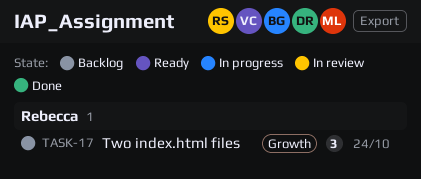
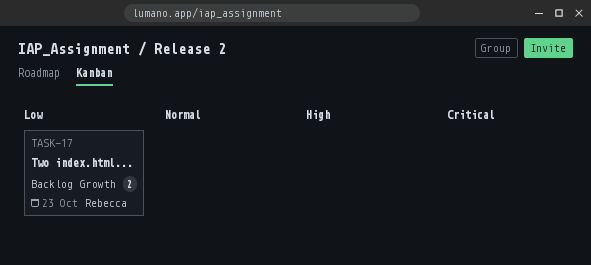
TASK-17, estimate: 3 -> 2
TASK-17, due: Oct 24 -> Oct 23

